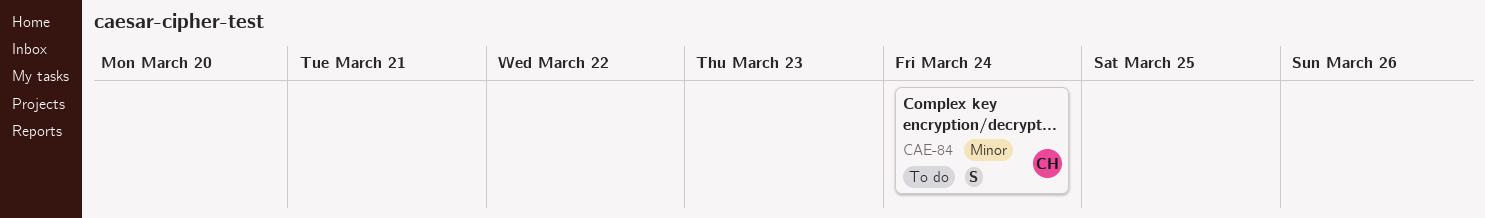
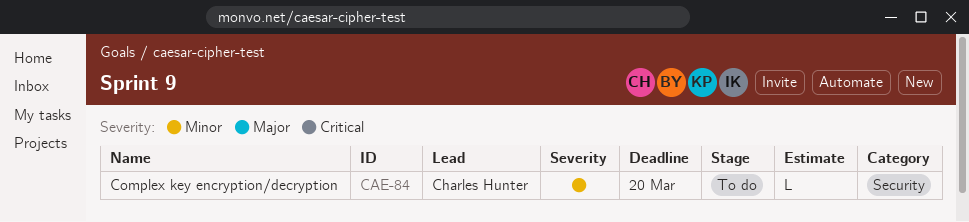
CAE-84, estimate: S -> L
CAE-84, due: Mar 24 -> Mar 20

